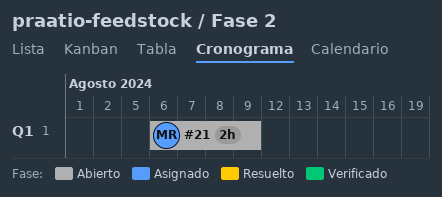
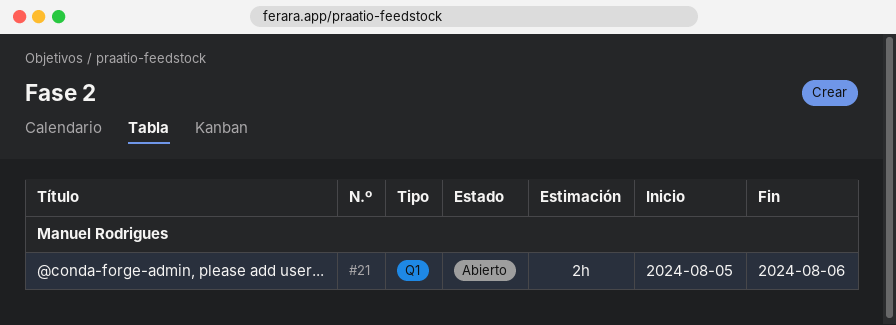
#21, start: Aug 6 -> Aug 5
#21, due: Aug 9 -> Aug 6

